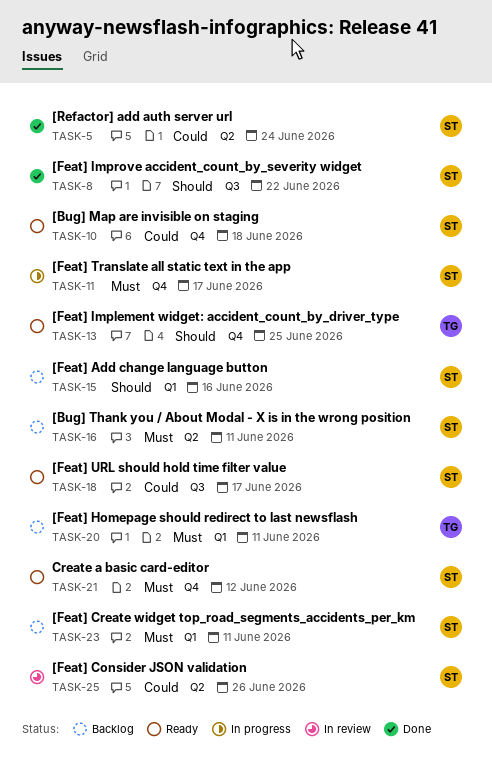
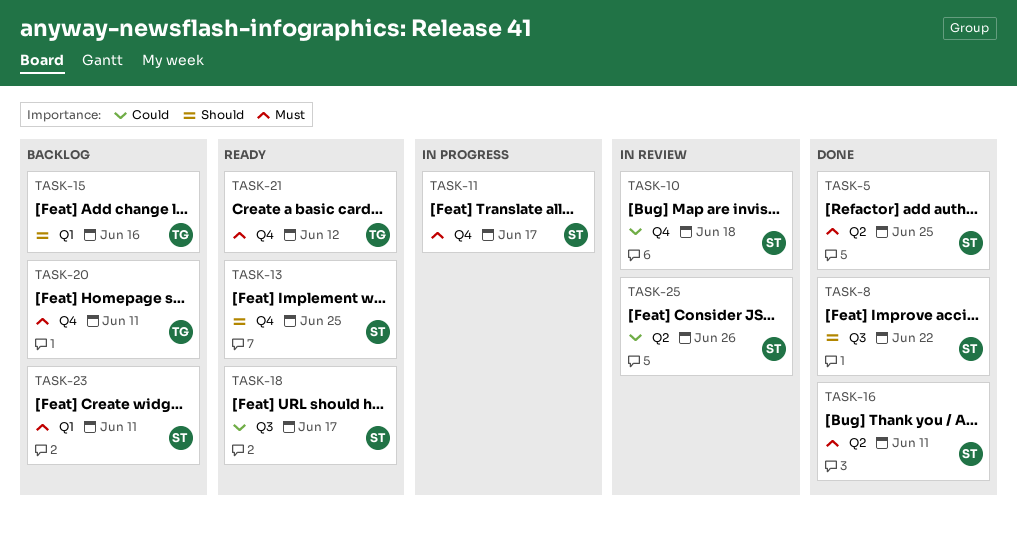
TASK-5, priority: Could -> Must
TASK-5, due: Jun 24 -> Jun 25
TASK-10, status: Ready -> In review
TASK-13, owner: TG -> ST
TASK-15, owner: ST -> TG
TASK-16, status: Backlog -> Done
TASK-20, label: Q1 -> Q4
TASK-21, owner: ST -> TG

